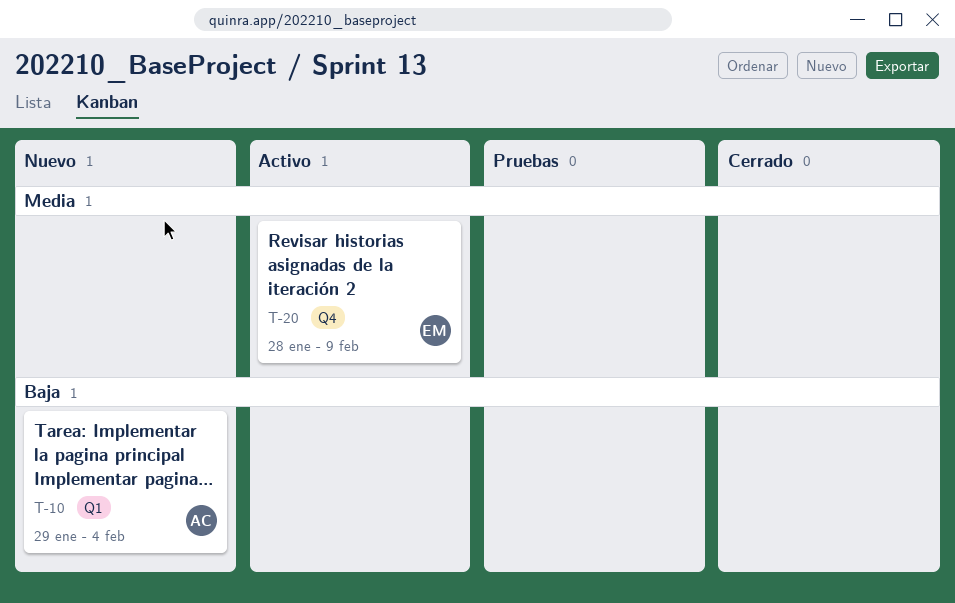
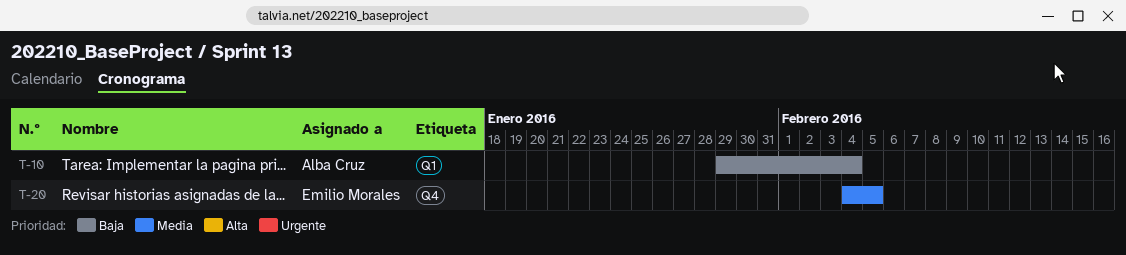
T-20, start: Jan 28 -> Feb 4
T-20, due: Feb 9 -> Feb 5

